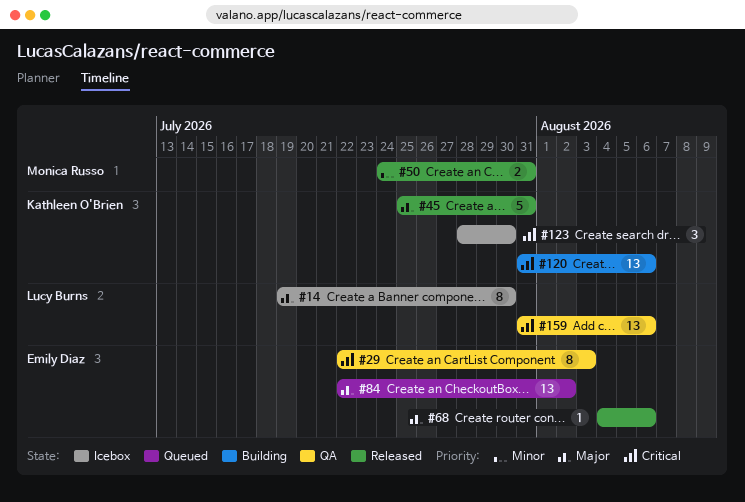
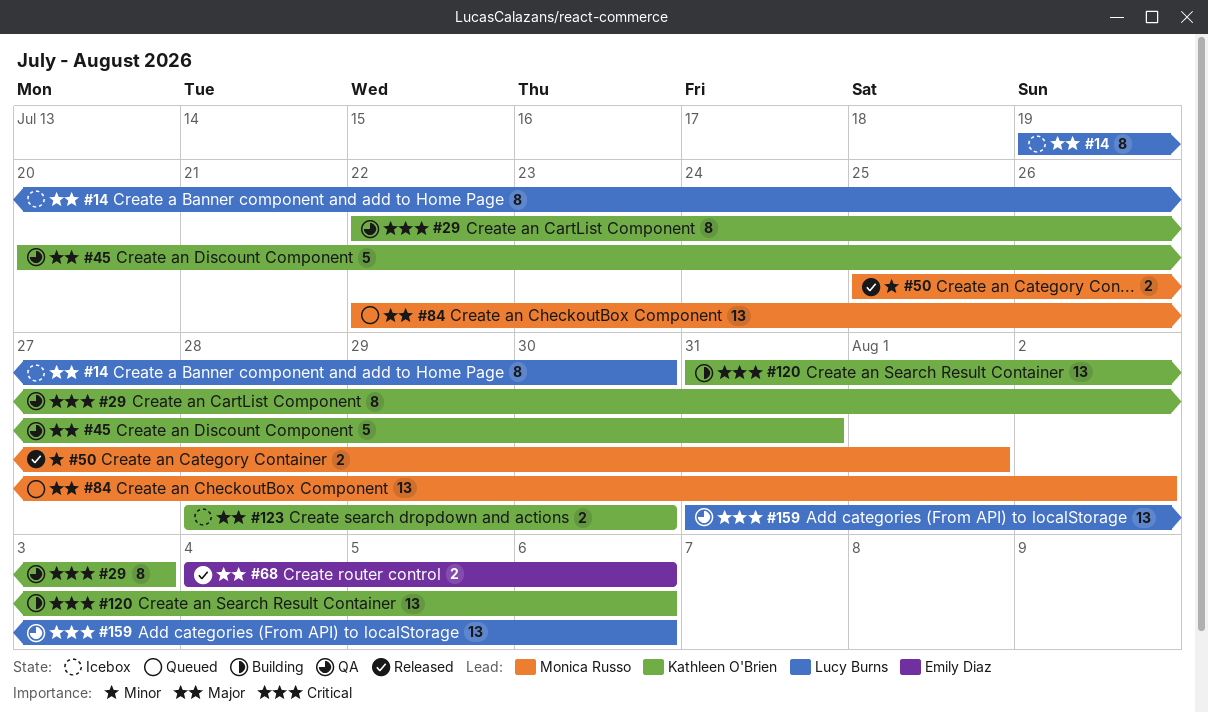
#29, owner: Emily Diaz -> Kathleen O'Brien
#45, status: Released -> QA
#45, start: Jul 25 -> Jul 20
#50, start: Jul 24 -> Jul 25
#50, due: Jul 31 -> Aug 1
#68, estimate: 1 -> 2
#84, owner: Emily Diaz -> Monica Russo
#123, priority: Critical -> Major
#123, estimate: 3 -> 2

